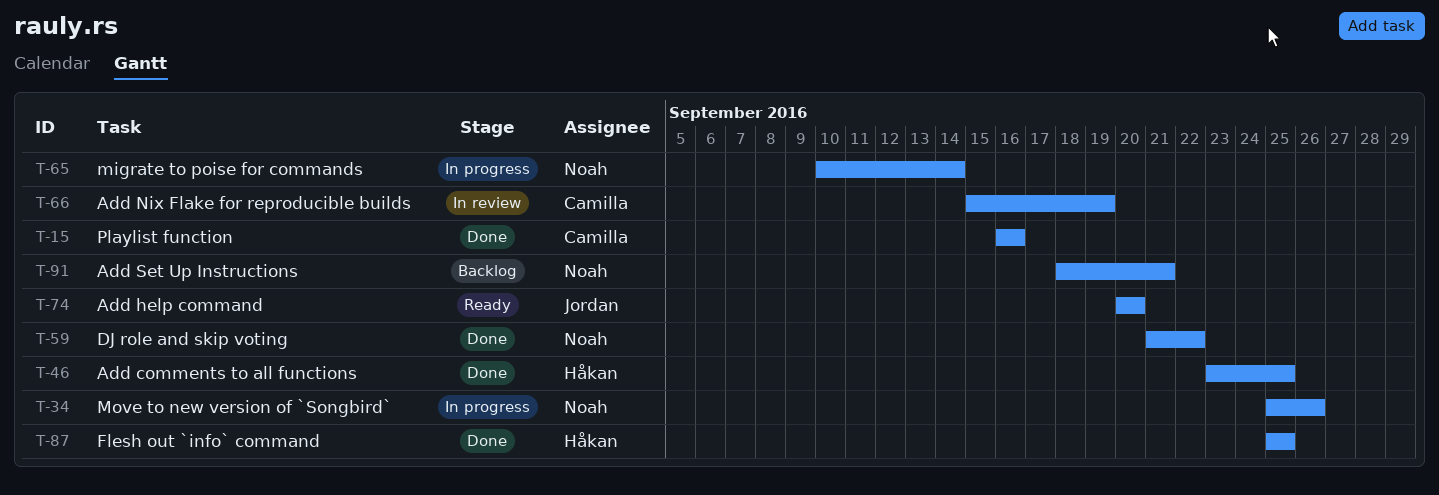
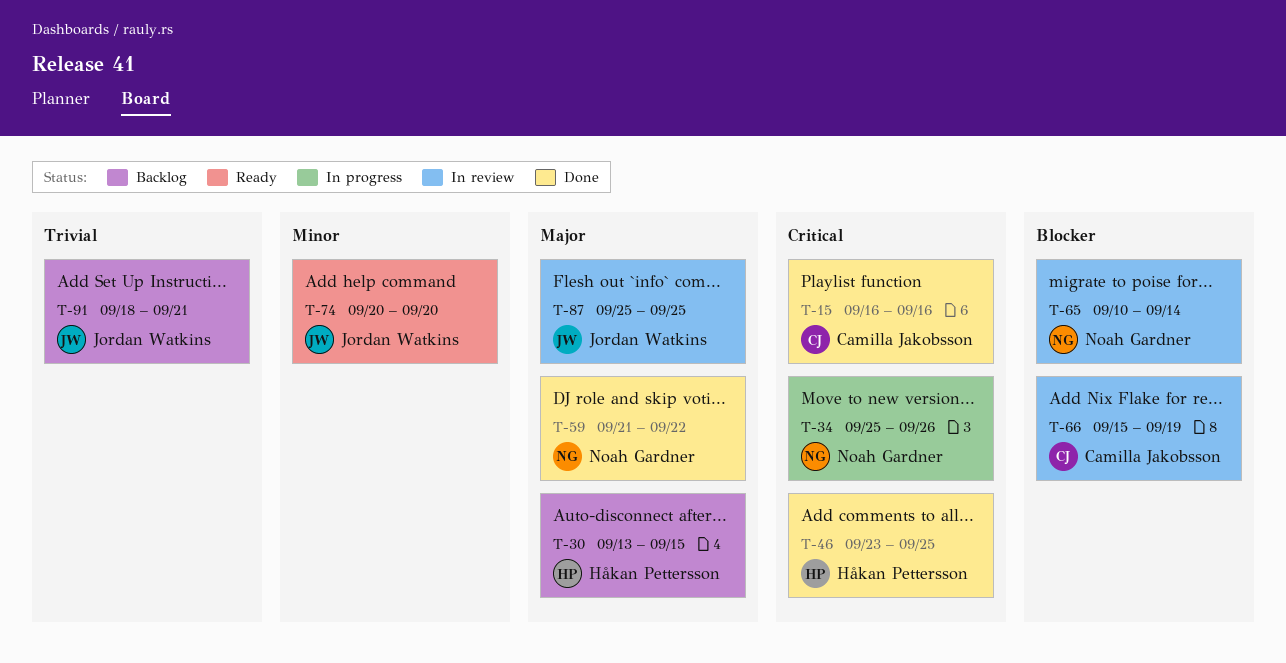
T-30: none -> present
T-65, status: In progress -> In review
T-87, status: Done -> In review
T-87, owner: Håkan Pettersson -> Jordan Watkins
T-91, owner: Noah Gardner -> Jordan Watkins

